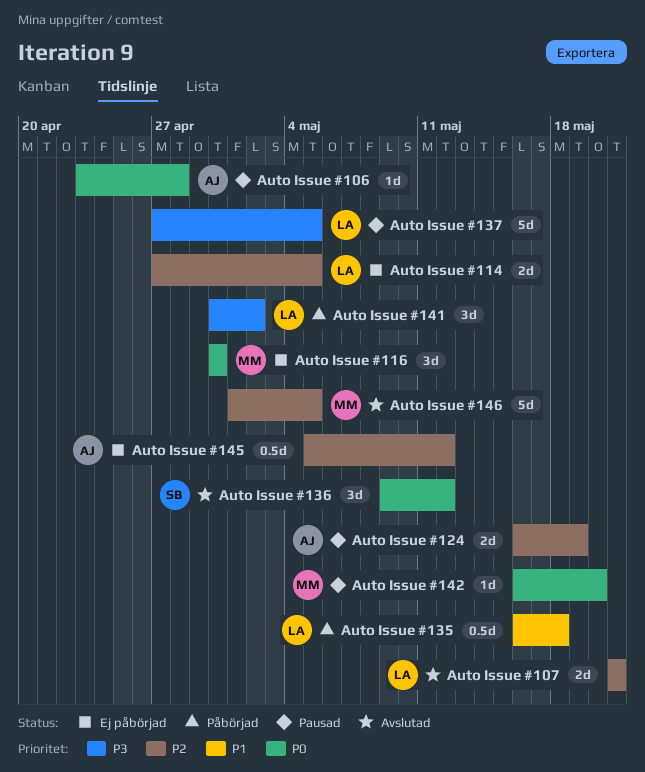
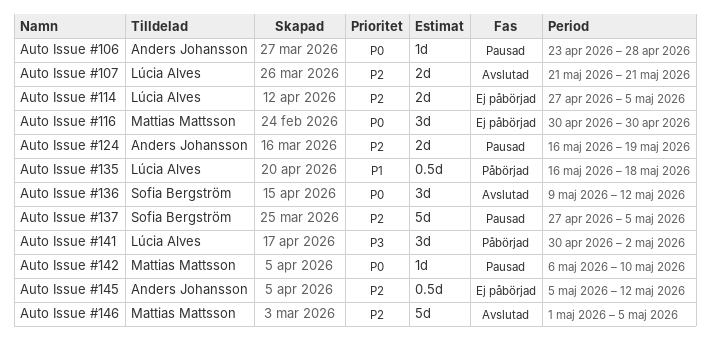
Auto Issue #137, owner: Lúcia Alves -> Sofia Bergström
Auto Issue #137, priority: P3 -> P2
Auto Issue #142, start: May 16 -> May 6
Auto Issue #142, due: May 20 -> May 10

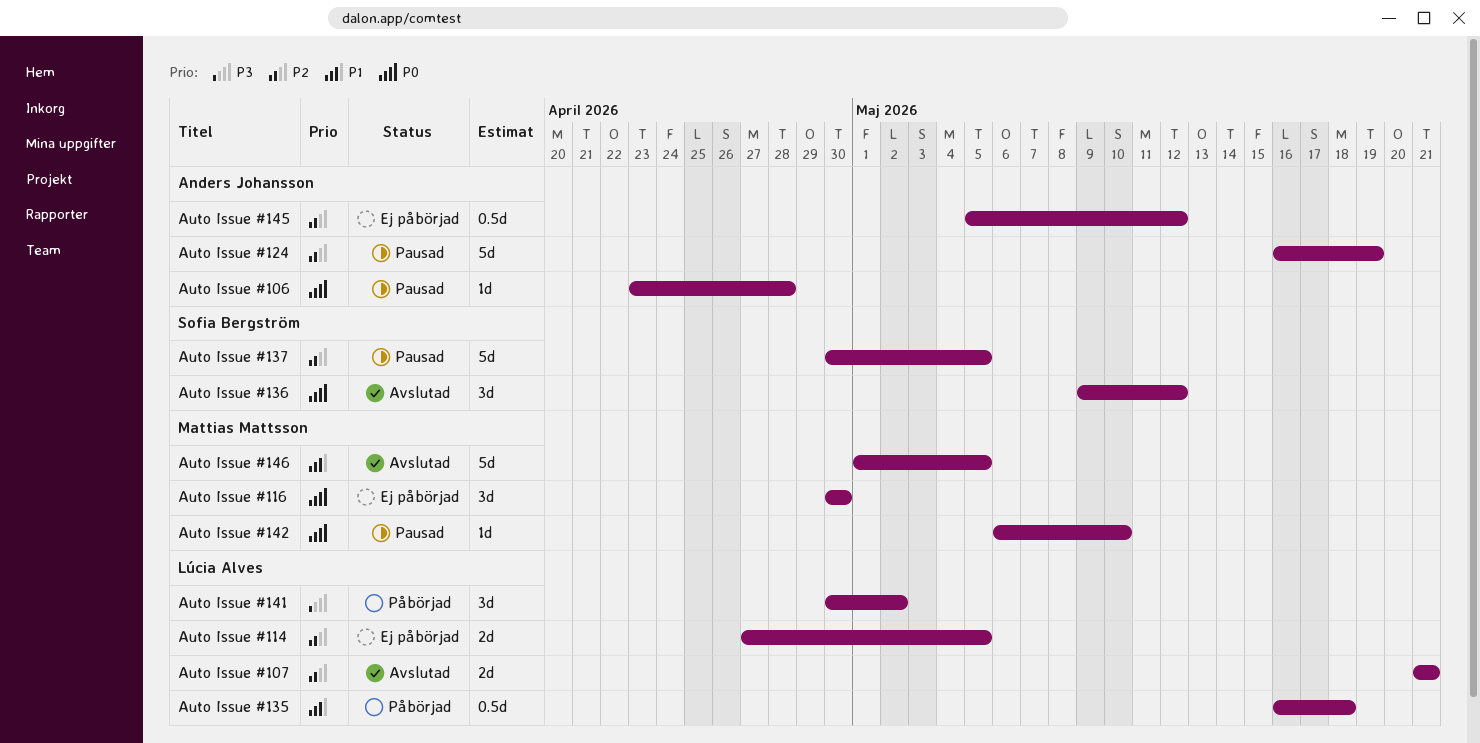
Auto Issue #124, estimate: 2d -> 5d
Auto Issue #137, start: Apr 27 -> Apr 30
Auto Issue #146, priority: P2 -> P1

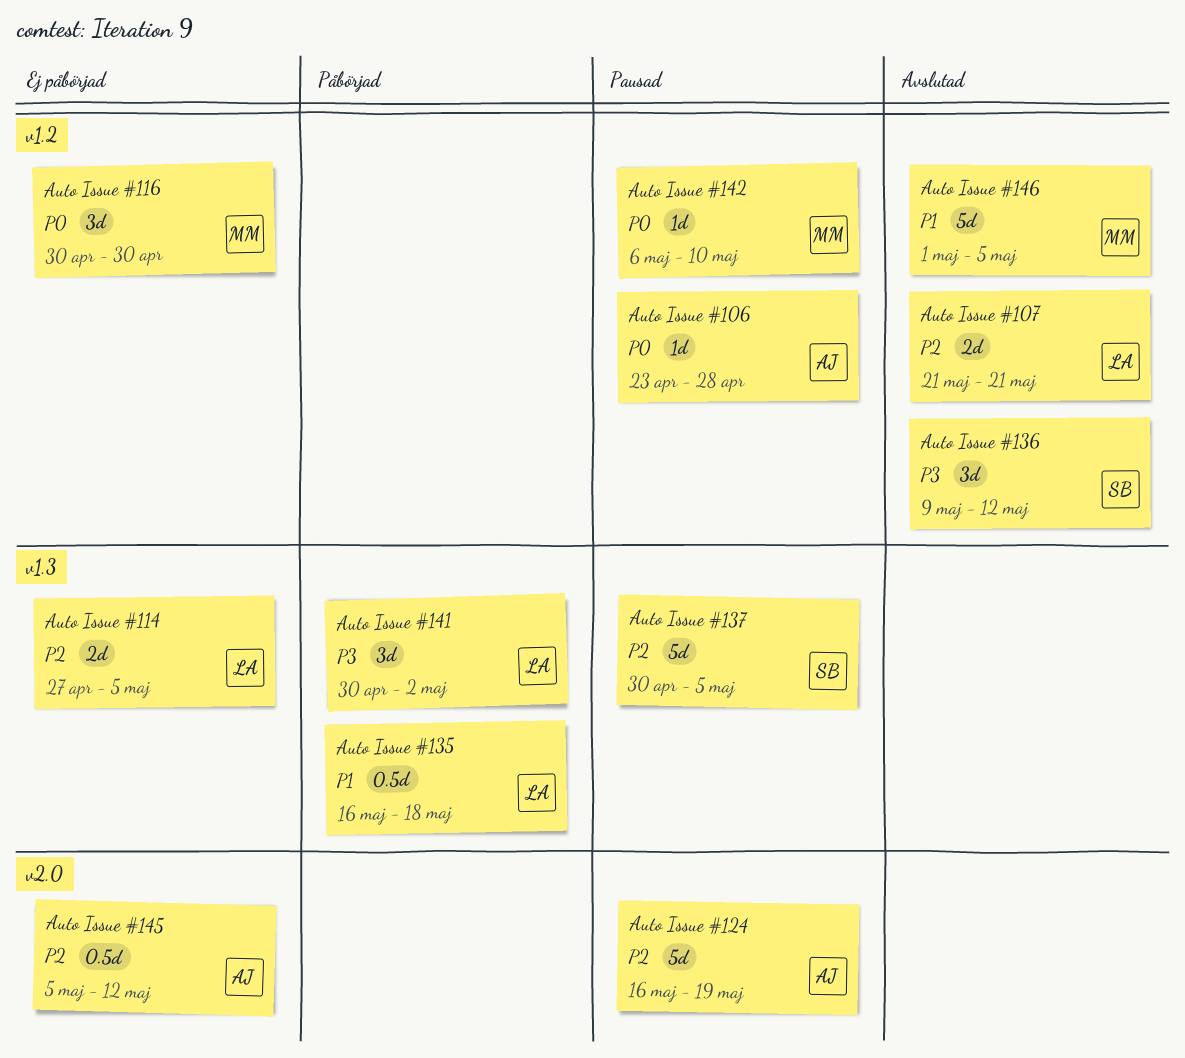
Auto Issue #136, priority: P0 -> P3

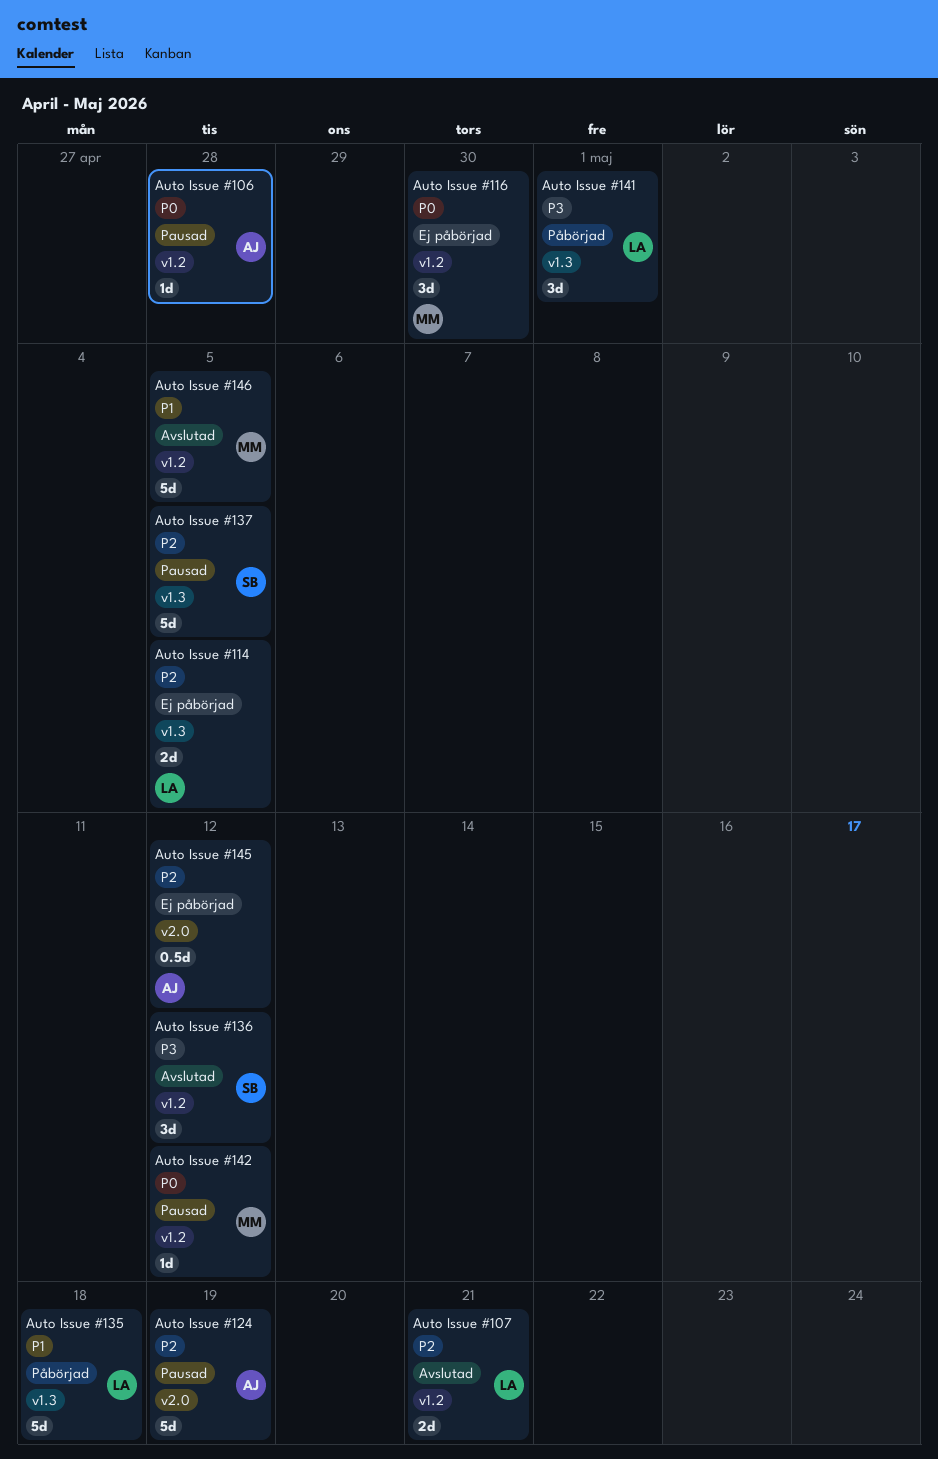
Auto Issue #135, estimate: 0.5d -> 5d
Auto Issue #141, due: May 2 -> May 1
Auto Issue #142, due: May 10 -> May 12

